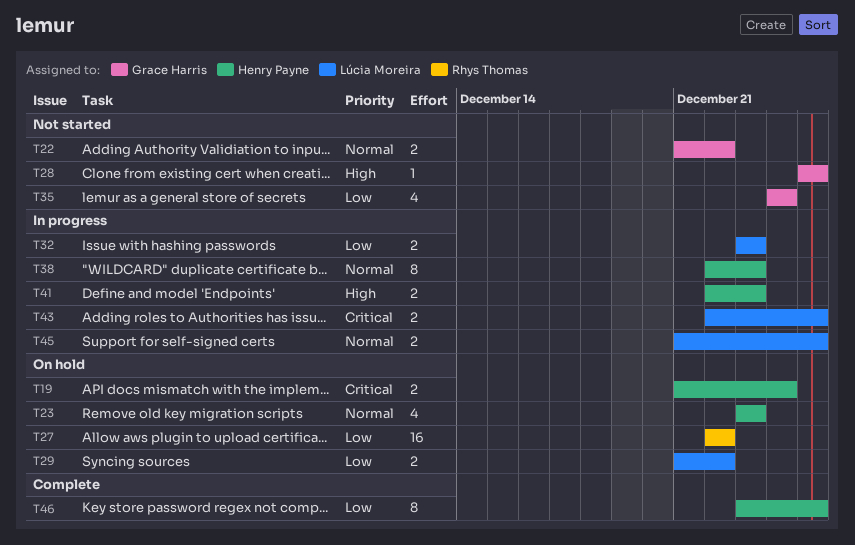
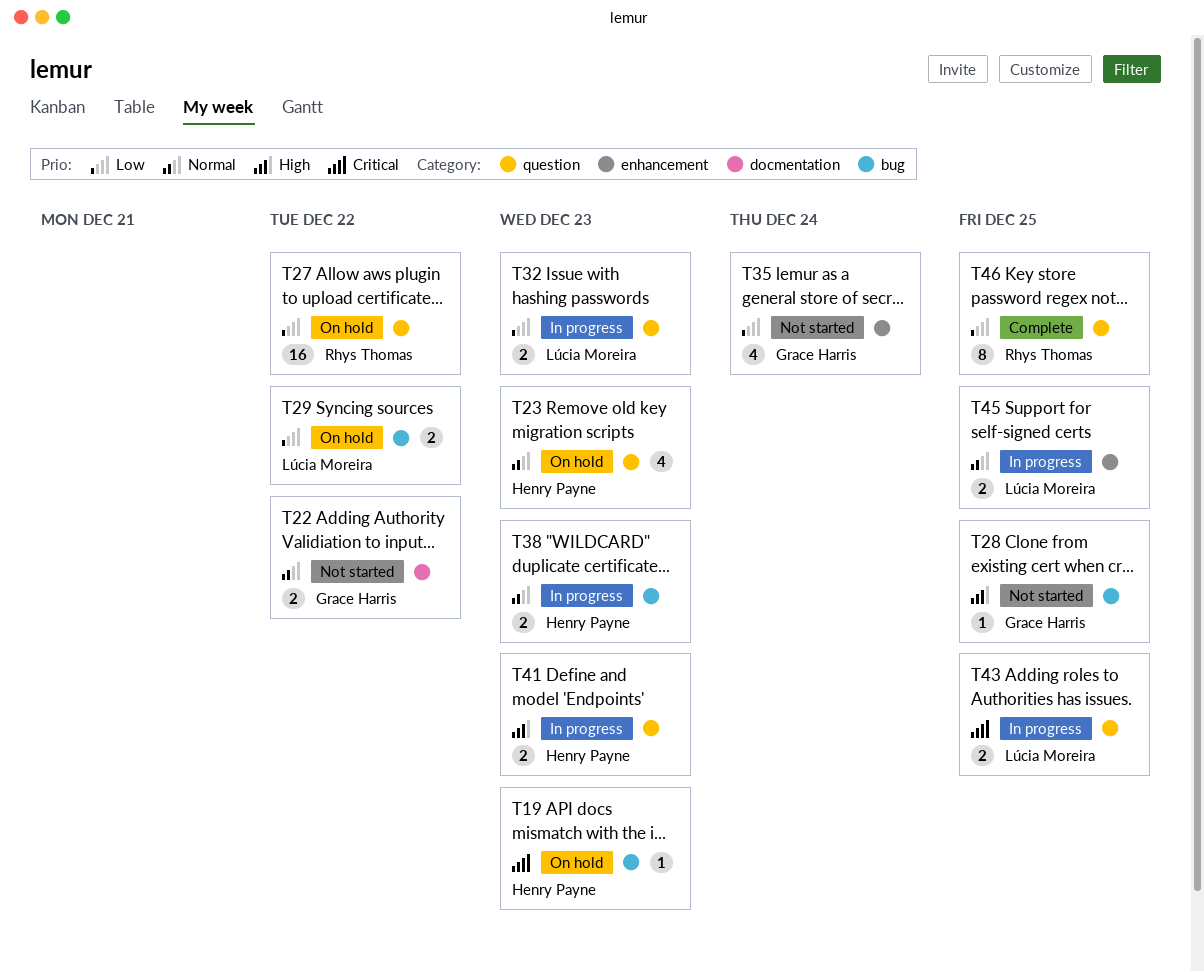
T19, estimate: 2 -> 1
T19, due: Dec 24 -> Dec 23
T38, estimate: 8 -> 2
T46, owner: Henry Payne -> Rhys Thomas

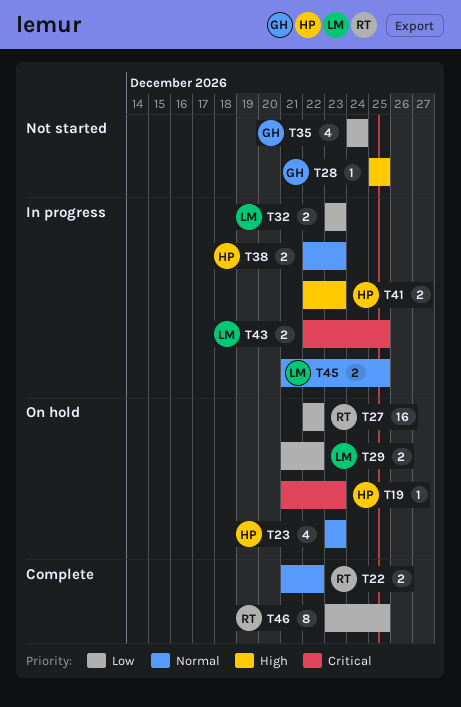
T22, status: Not started -> Complete
T22, owner: Grace Harris -> Rhys Thomas

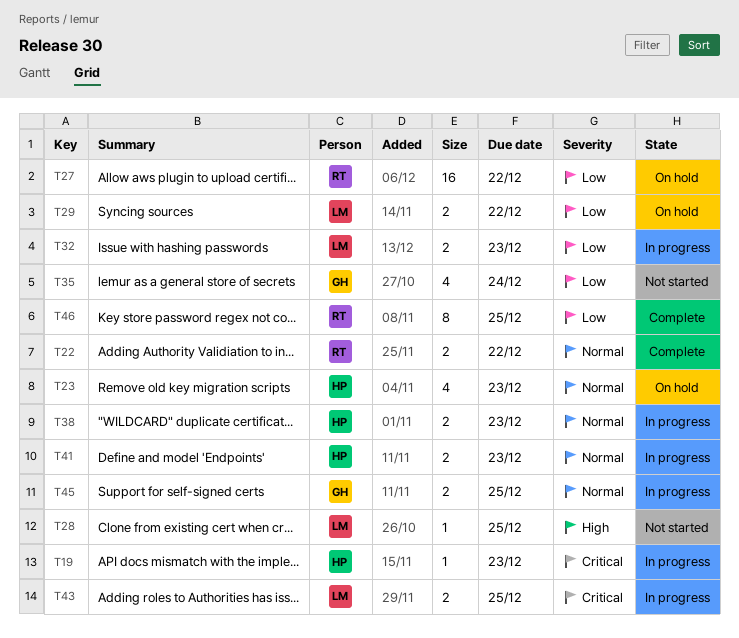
T19, status: On hold -> In progress
T28, owner: GH -> LM
T41, priority: High -> Normal
T45, owner: LM -> GH

